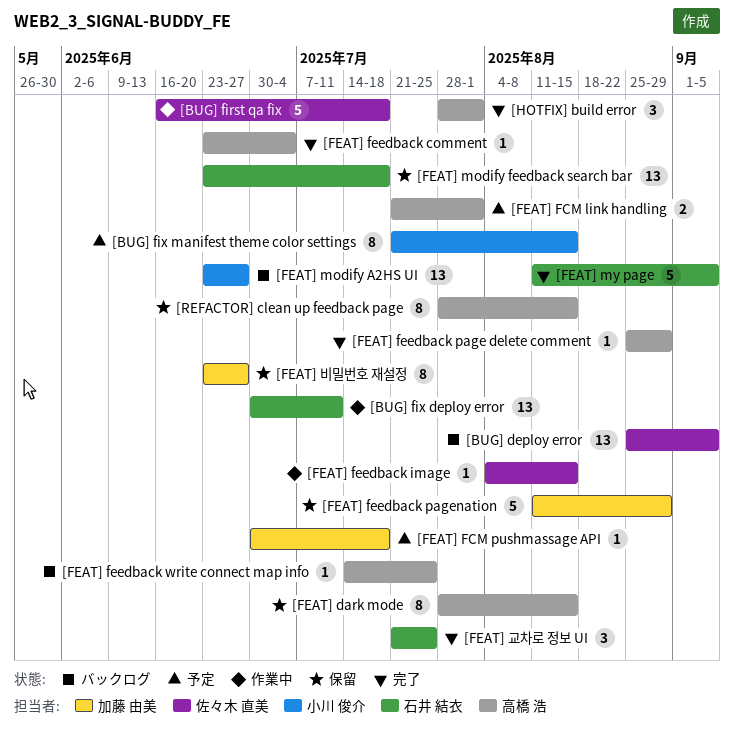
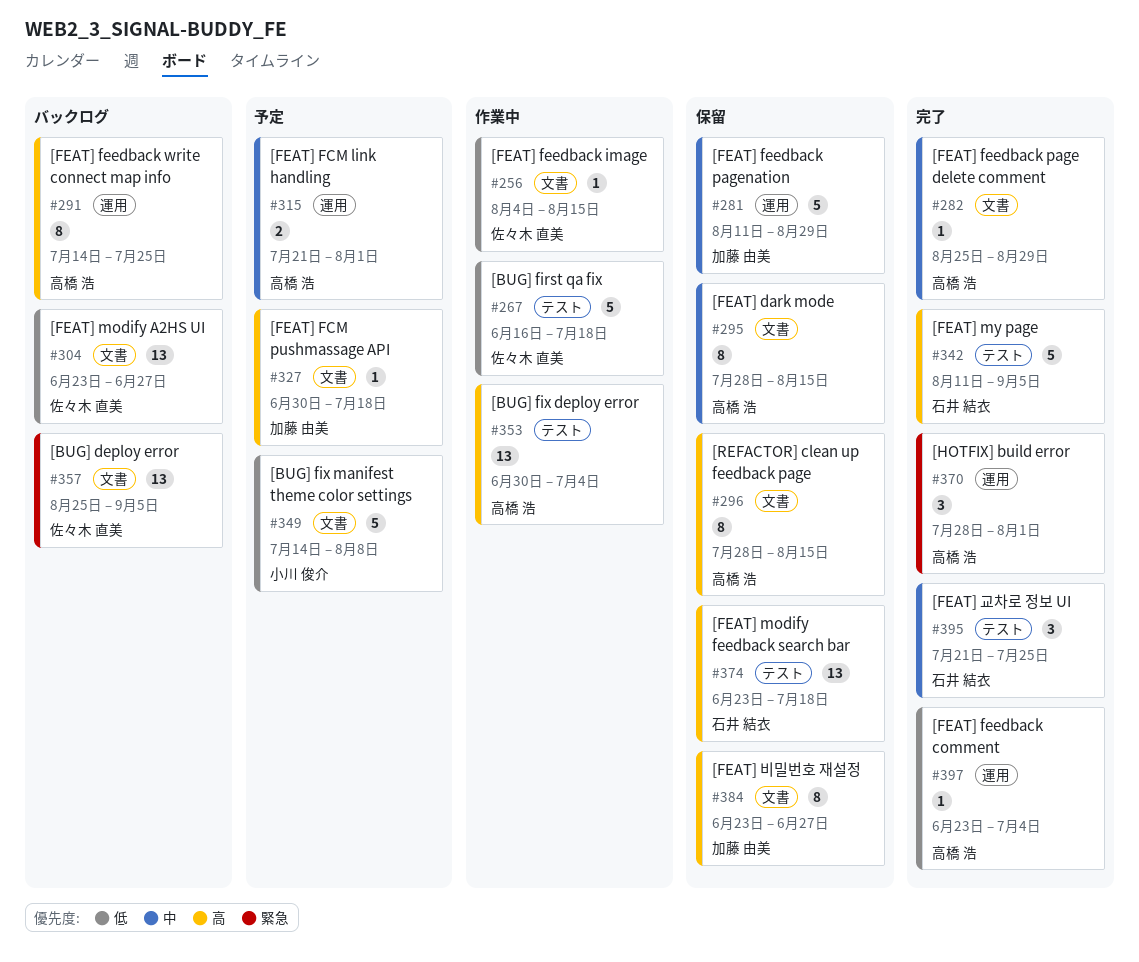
[BUG] fix deploy error, owner: 石井 結衣 -> 高橋 浩
[BUG] fix deploy error, due: Jul 11 -> Jul 4
[BUG] fix manifest theme color settings, estimate: 8 -> 5
[BUG] fix manifest theme color settings, start: Jul 21 -> Jul 14
[BUG] fix manifest theme color settings, due: Aug 15 -> Aug 8
[FEAT] feedback write connect map info, estimate: 1 -> 8
[FEAT] modify A2HS UI, owner: 小川 俊介 -> 佐々木 直美

